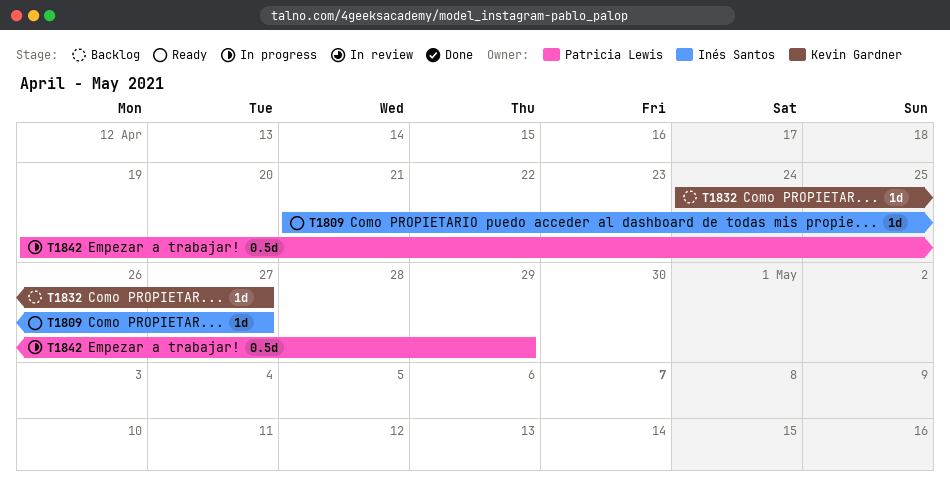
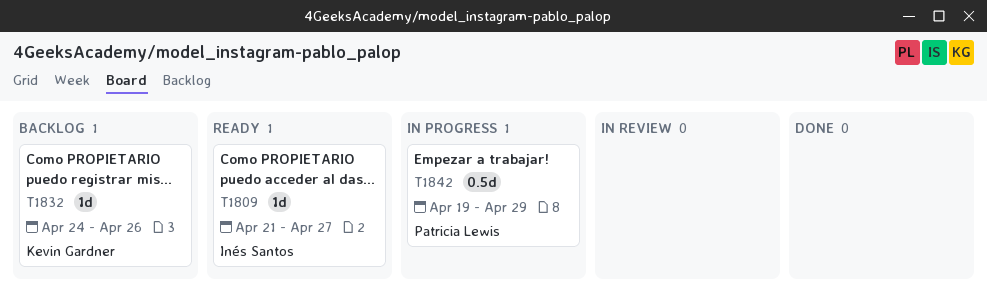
T1832, due: Apr 27 -> Apr 26

